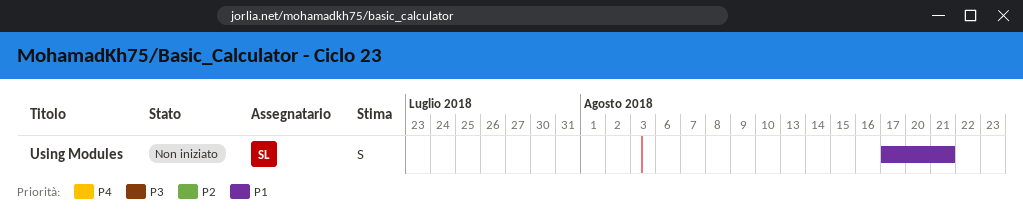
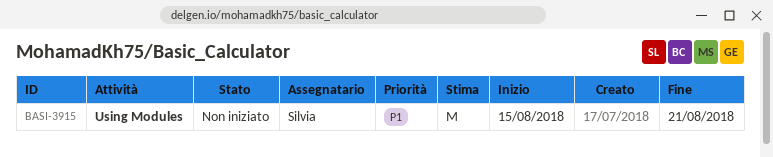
Using Modules, estimate: S -> M
Using Modules, start: Aug 17 -> Aug 15

